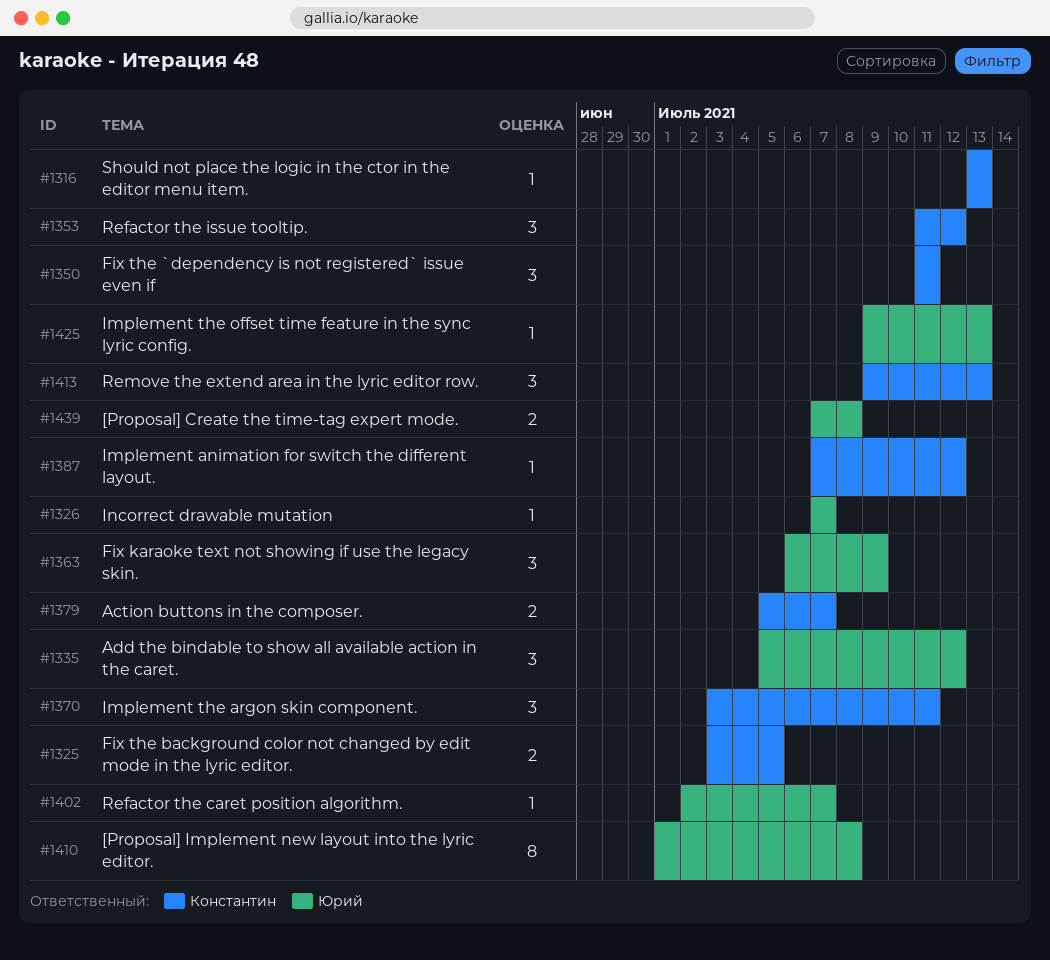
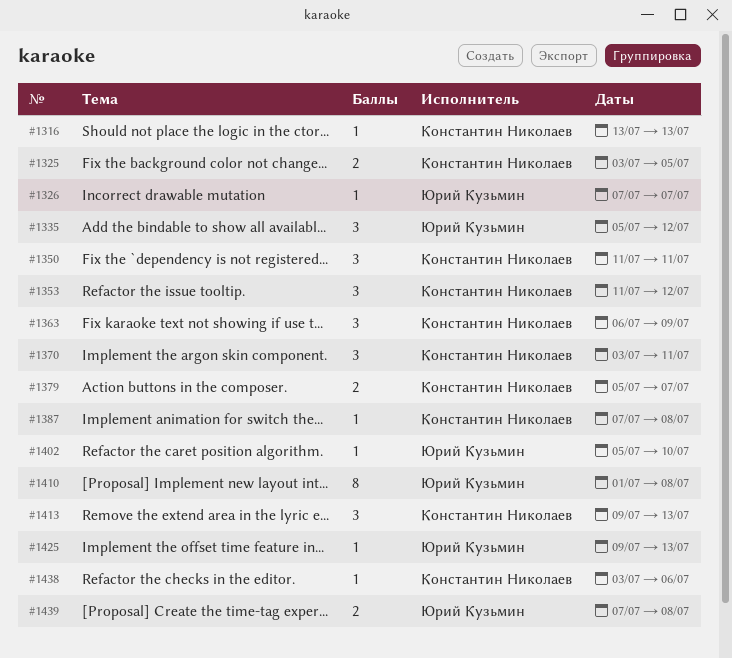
#1363, owner: Юрий Кузьмин -> Константин Николаев
#1387, due: Jul 12 -> Jul 8
#1402, start: Jul 2 -> Jul 5
#1402, due: Jul 7 -> Jul 10
#1438: none -> present

